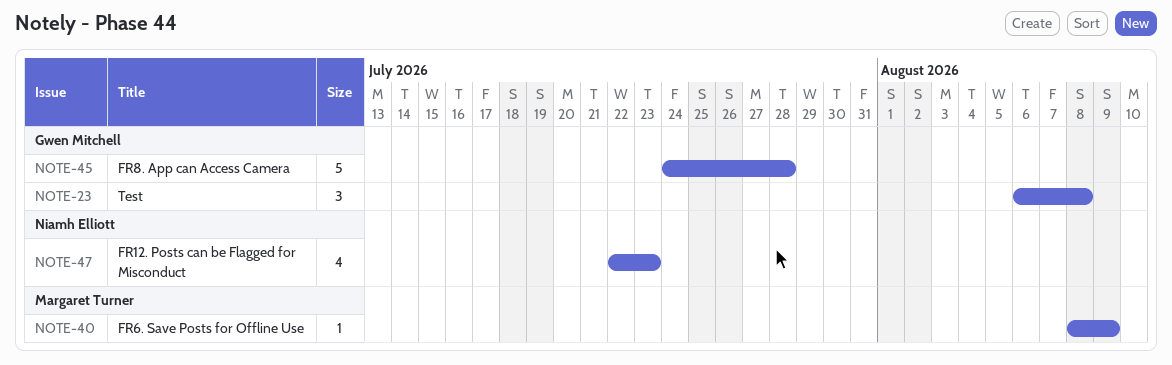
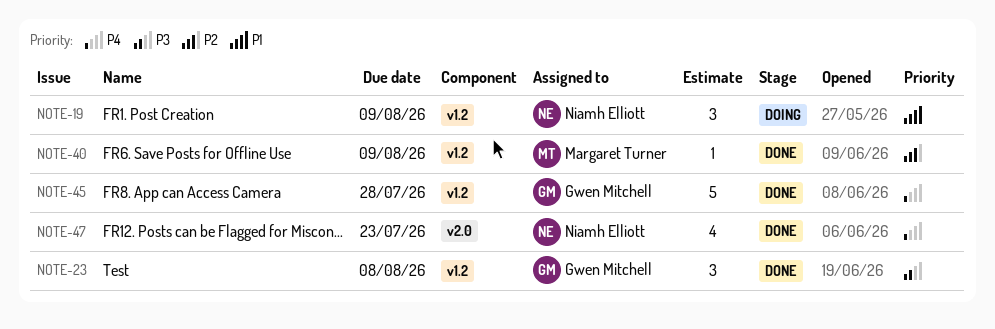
NOTE-19: none -> present

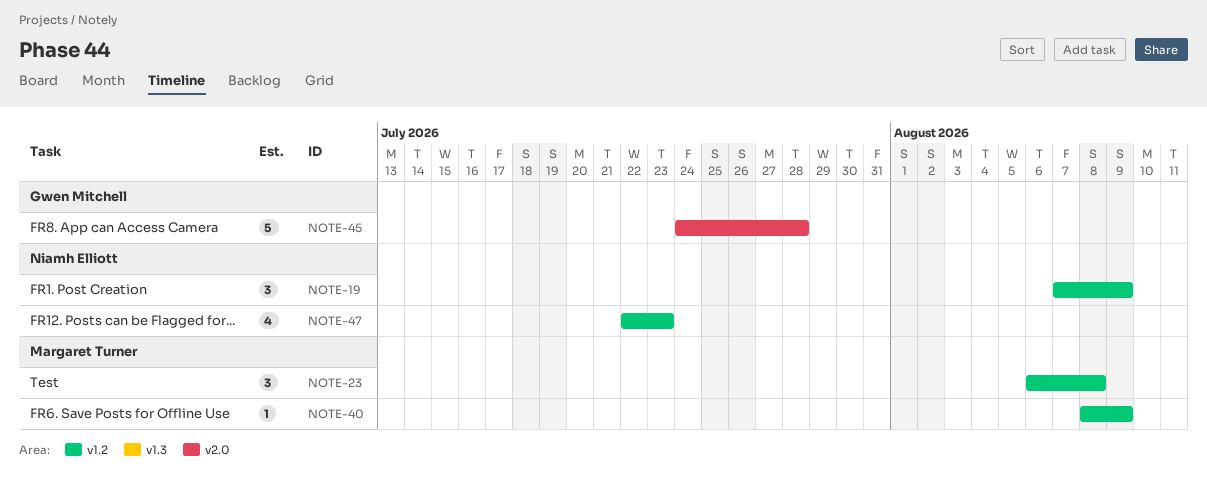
NOTE-23, owner: Gwen Mitchell -> Margaret Turner
NOTE-45, label: v1.2 -> v2.0
NOTE-47, label: v2.0 -> v1.2

